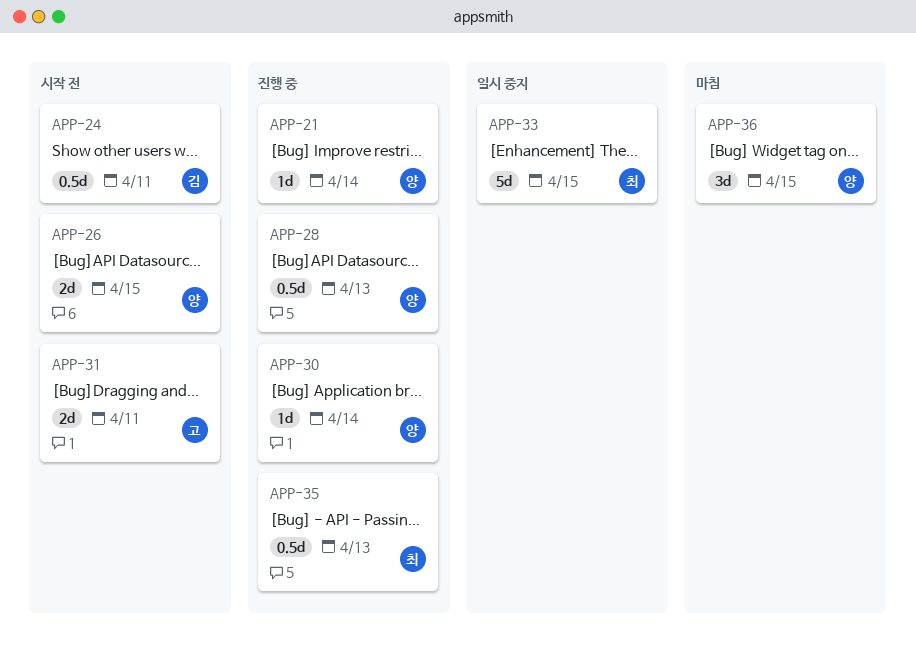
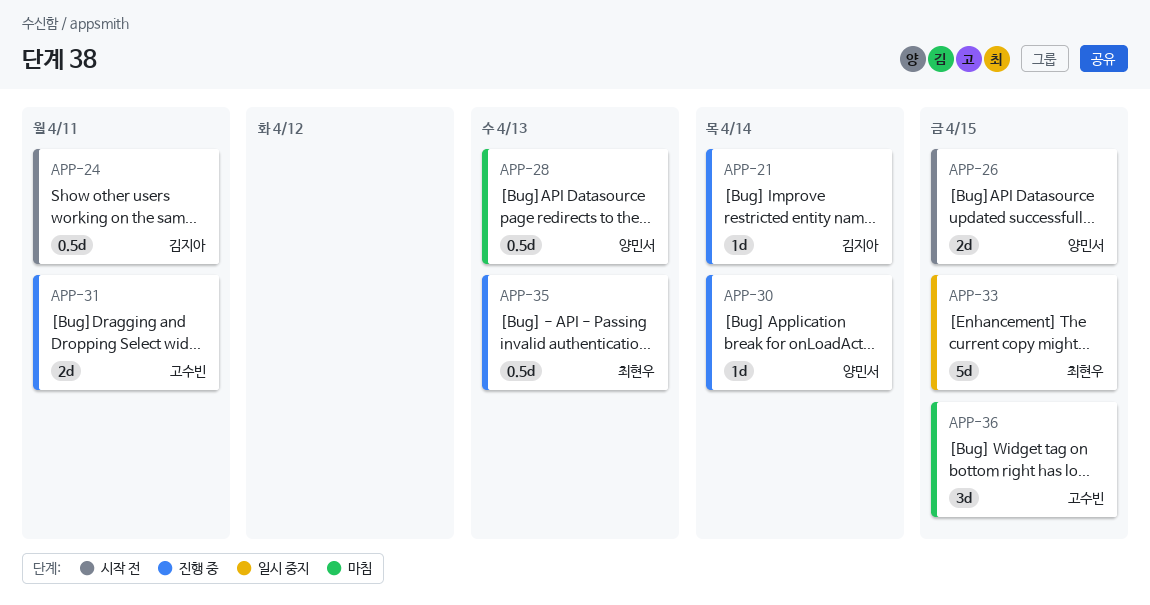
APP-21, owner: 양민서 -> 김지아
APP-28, status: 진행 중 -> 마침
APP-31, status: 시작 전 -> 진행 중
APP-36, owner: 양민서 -> 고수빈

